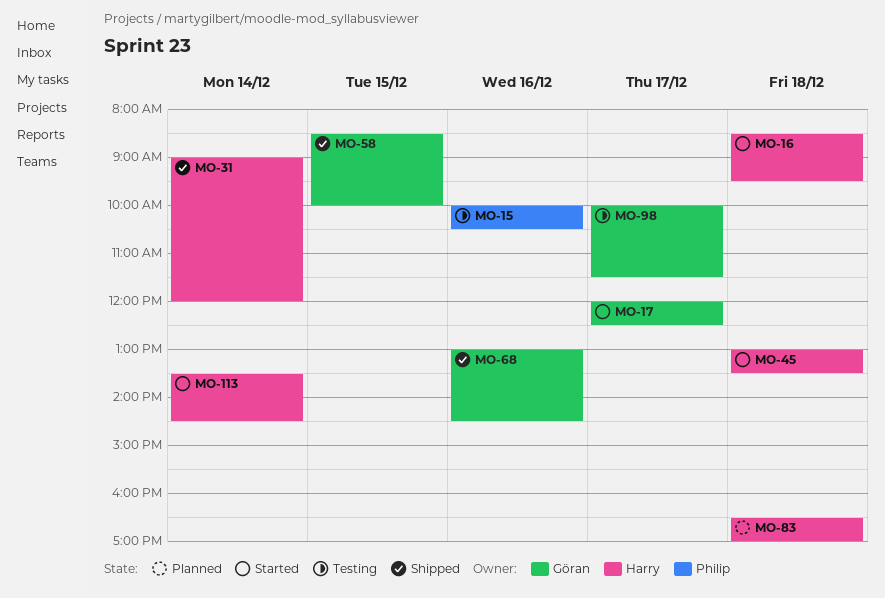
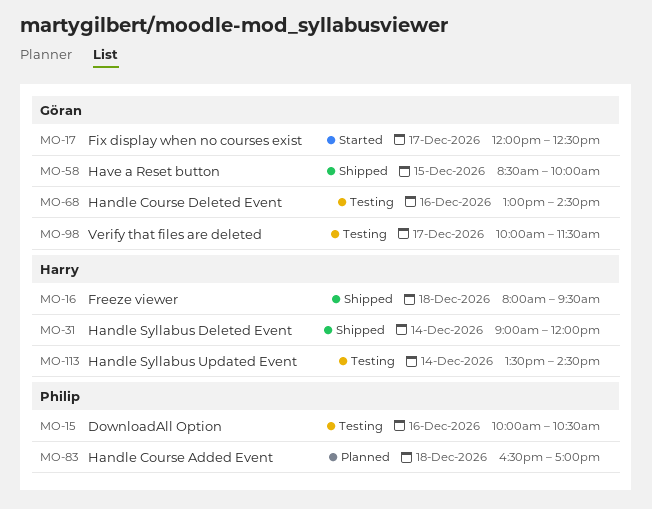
MO-16, status: Started -> Shipped
MO-16, begins: 08:30 -> 08:00
MO-45: present -> none
MO-68, status: Shipped -> Testing
MO-83, owner: Harry -> Philip
MO-113, status: Started -> Testing

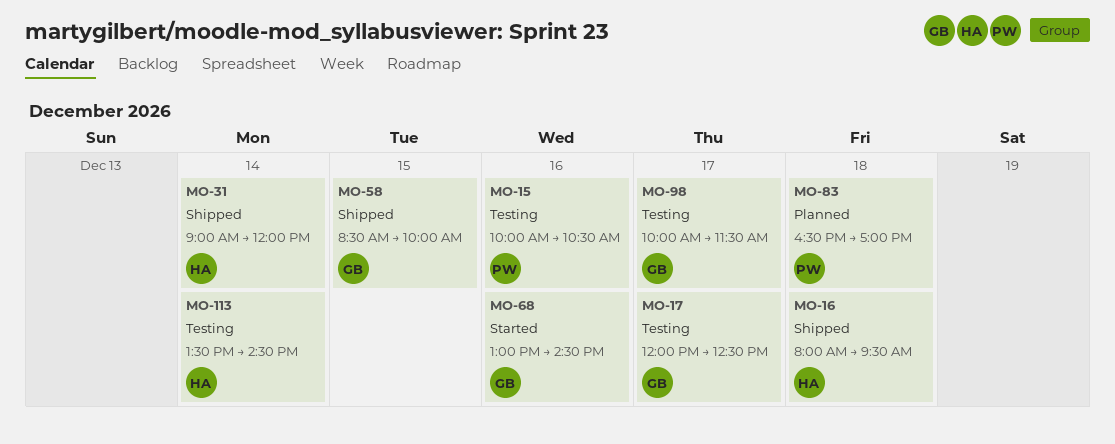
MO-17, status: Started -> Testing
MO-68, status: Testing -> Started

